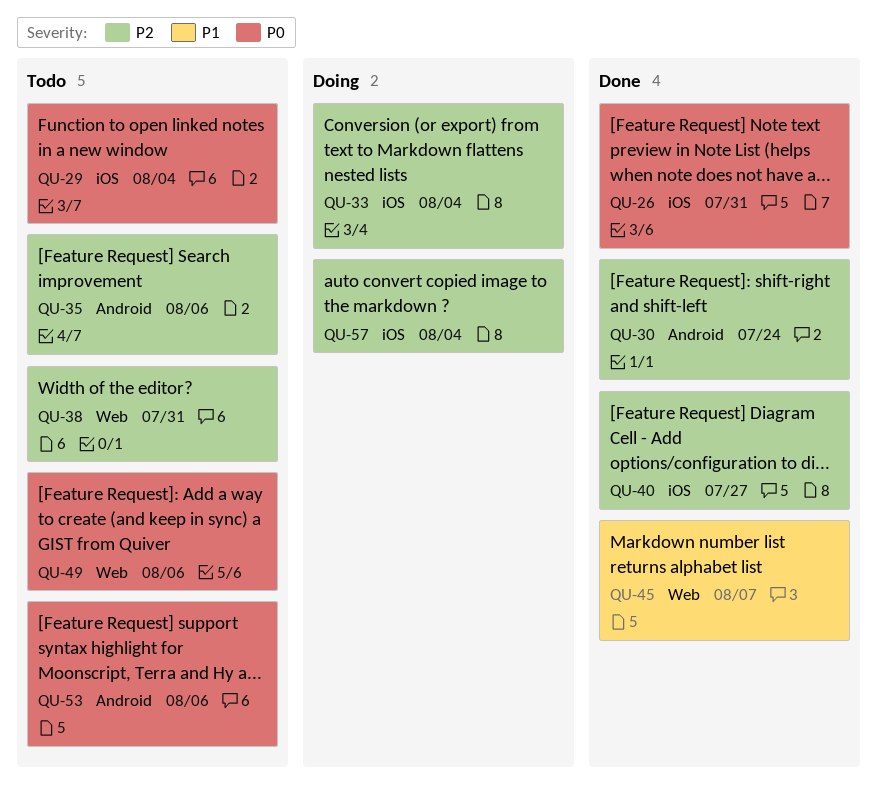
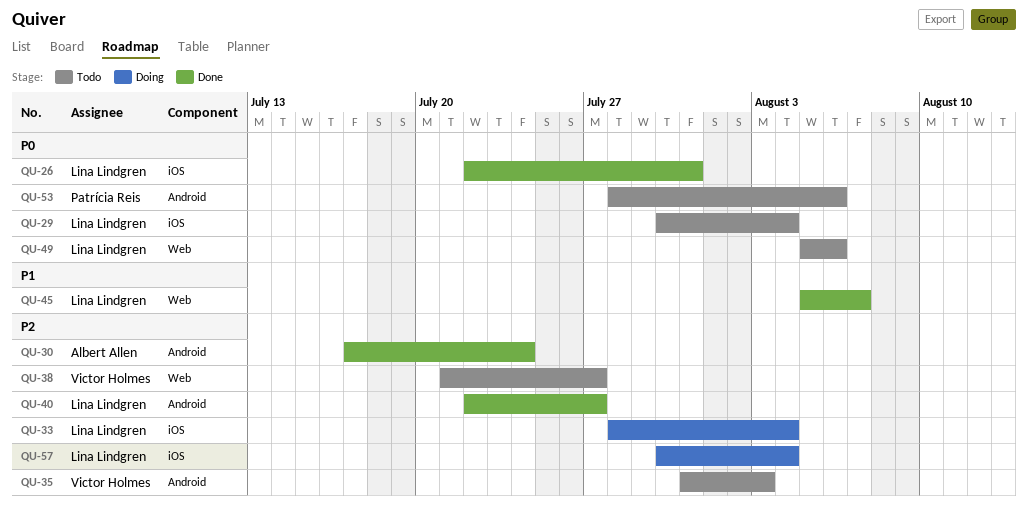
QU-35, due: Aug 6 -> Aug 3
QU-38, due: Jul 31 -> Jul 27
QU-40, label: iOS -> Android

